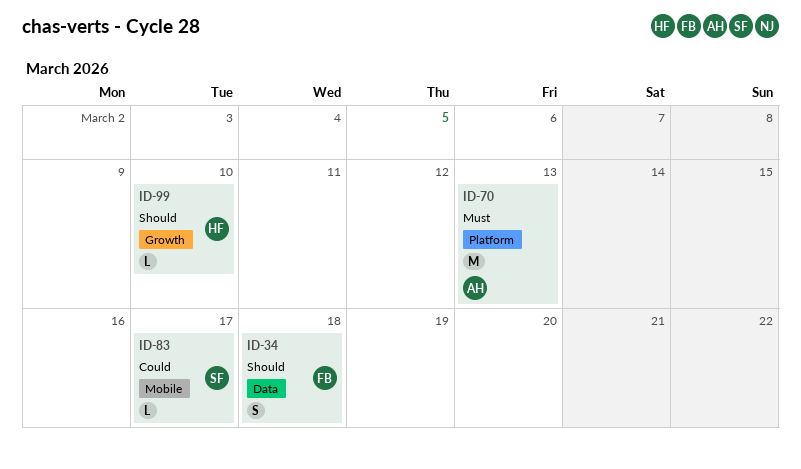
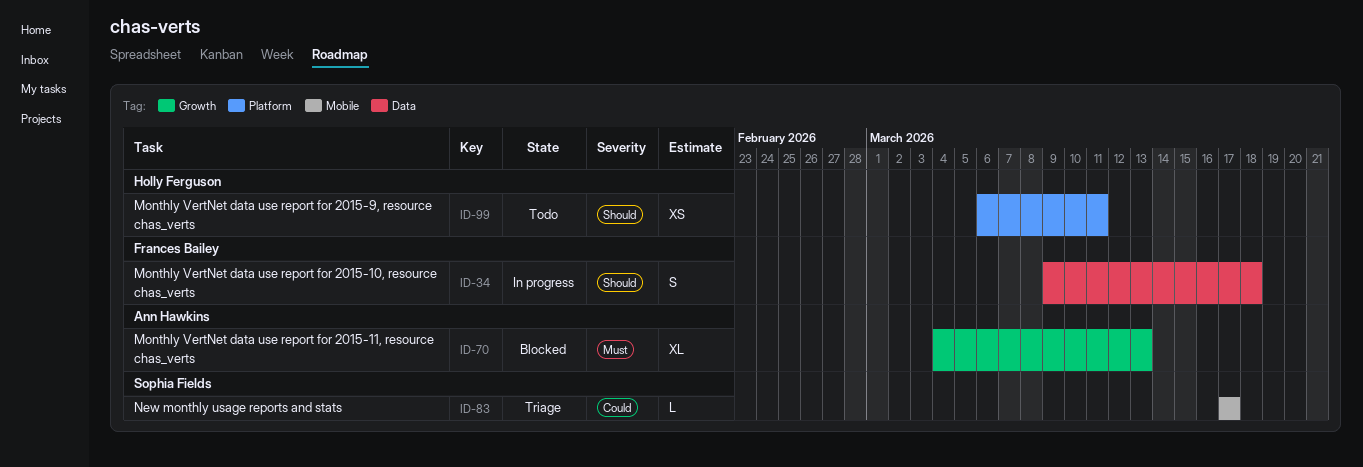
ID-70, label: Platform -> Growth
ID-70, estimate: M -> XL
ID-99, label: Growth -> Platform
ID-99, estimate: L -> XS
ID-99, due: Mar 10 -> Mar 11

